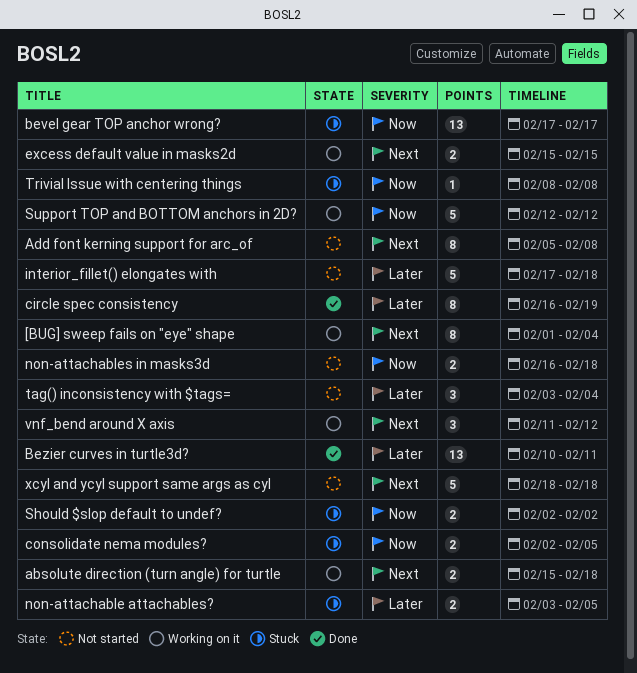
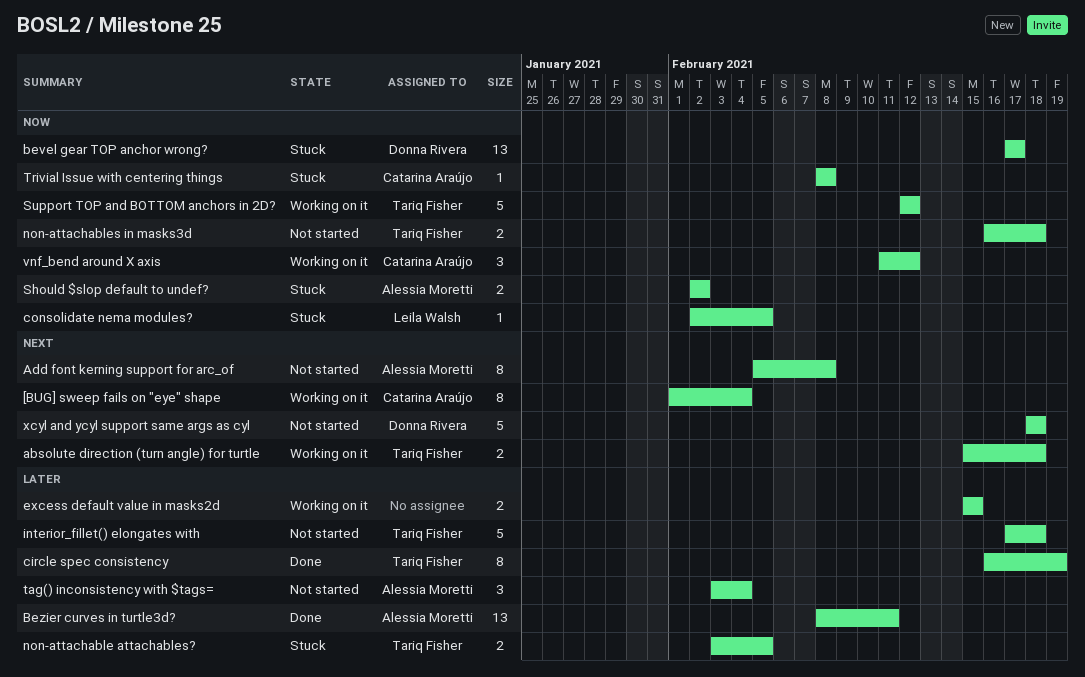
Bezier curves in turtle3d?, start: Feb 10 -> Feb 8
consolidate nema modules?, estimate: 2 -> 1
excess default value in masks2d, priority: Next -> Later
vnf_bend around X axis, priority: Next -> Now

